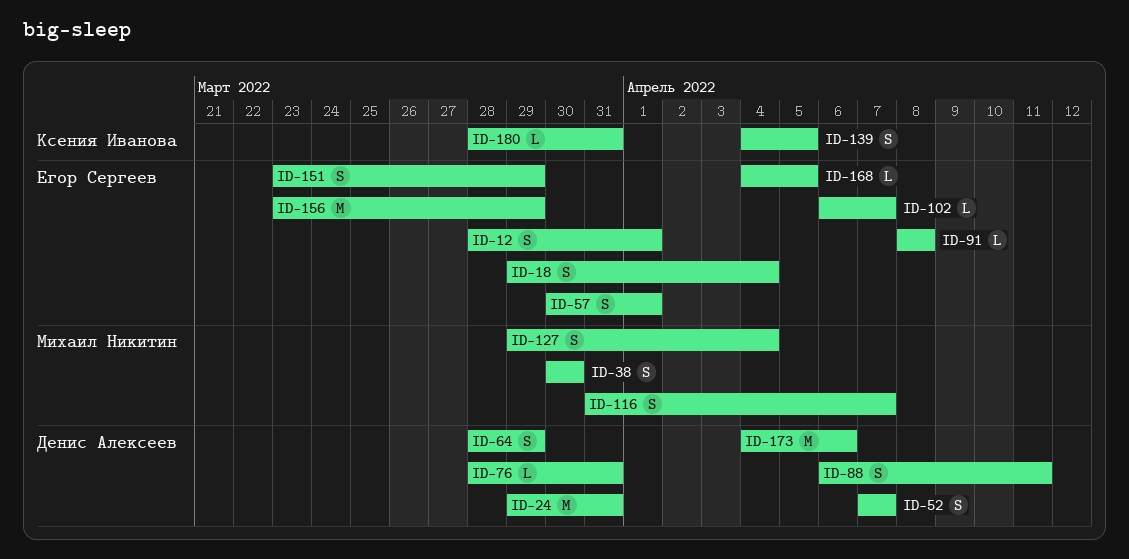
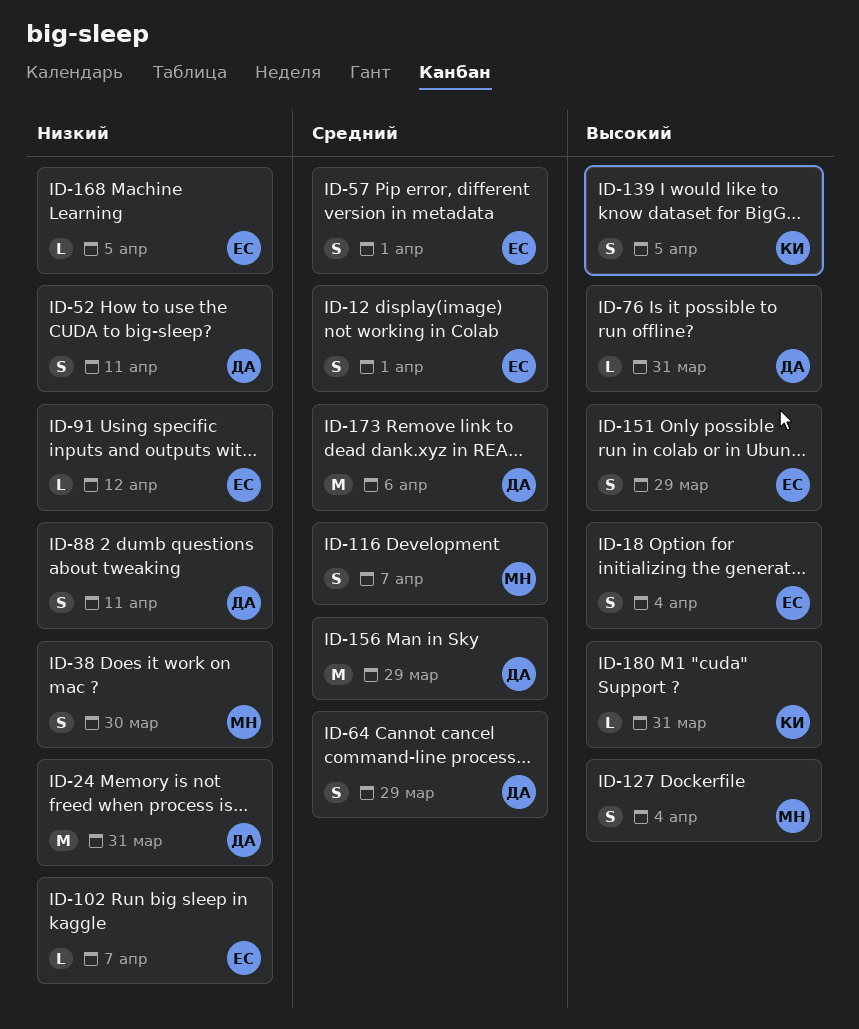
ID-52, due: Apr 7 -> Apr 11
ID-91, due: Apr 8 -> Apr 12
ID-156, owner: Егор Сергеев -> Денис Алексеев

